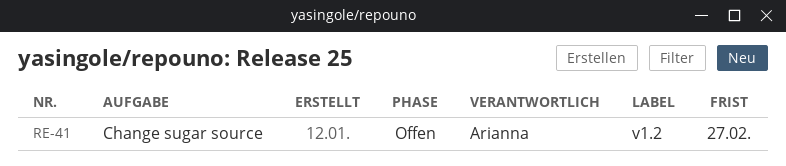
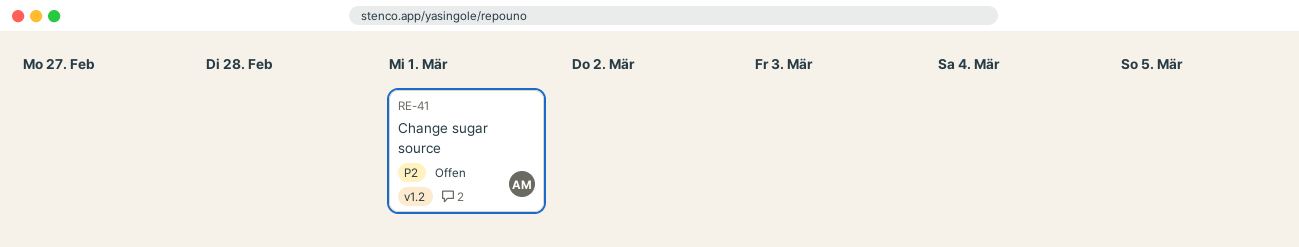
RE-41, due: Feb 27 -> Mar 1

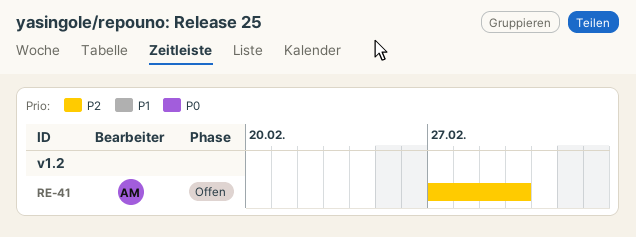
RE-41, due: Mar 1 -> Mar 2

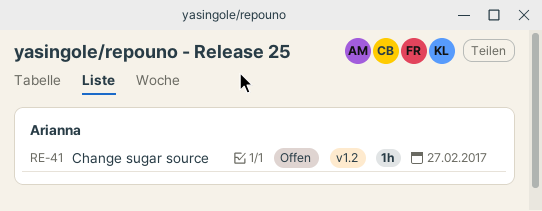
RE-41, due: Mar 2 -> Feb 27

